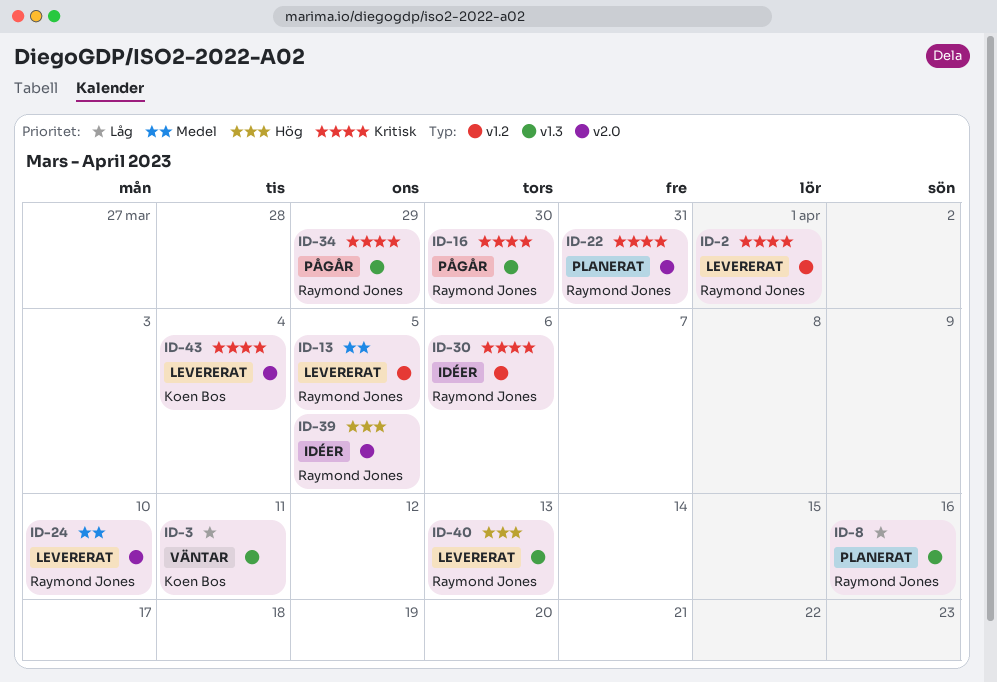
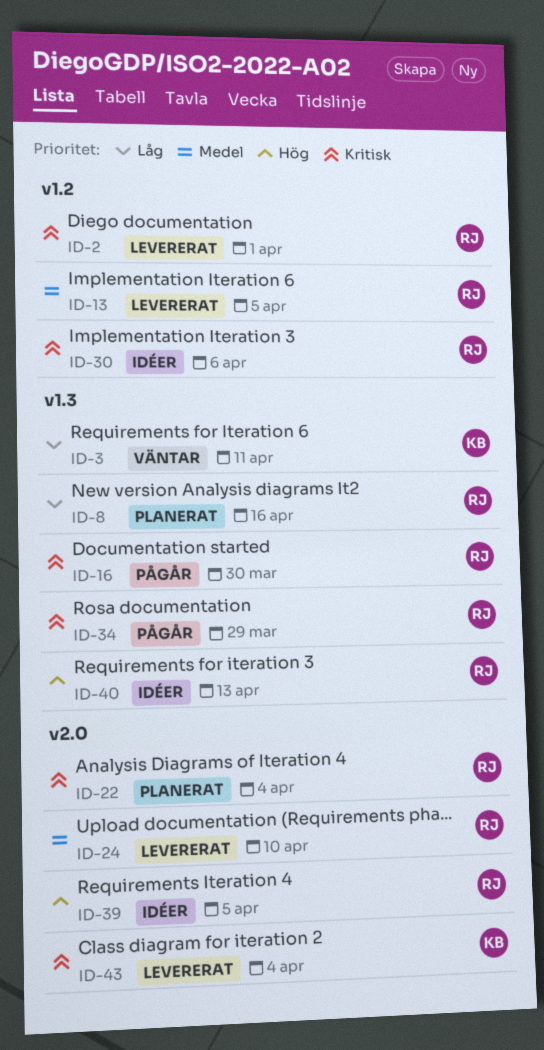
ID-22, due: Mar 31 -> Apr 4
ID-40, status: Levererat -> Idéer

